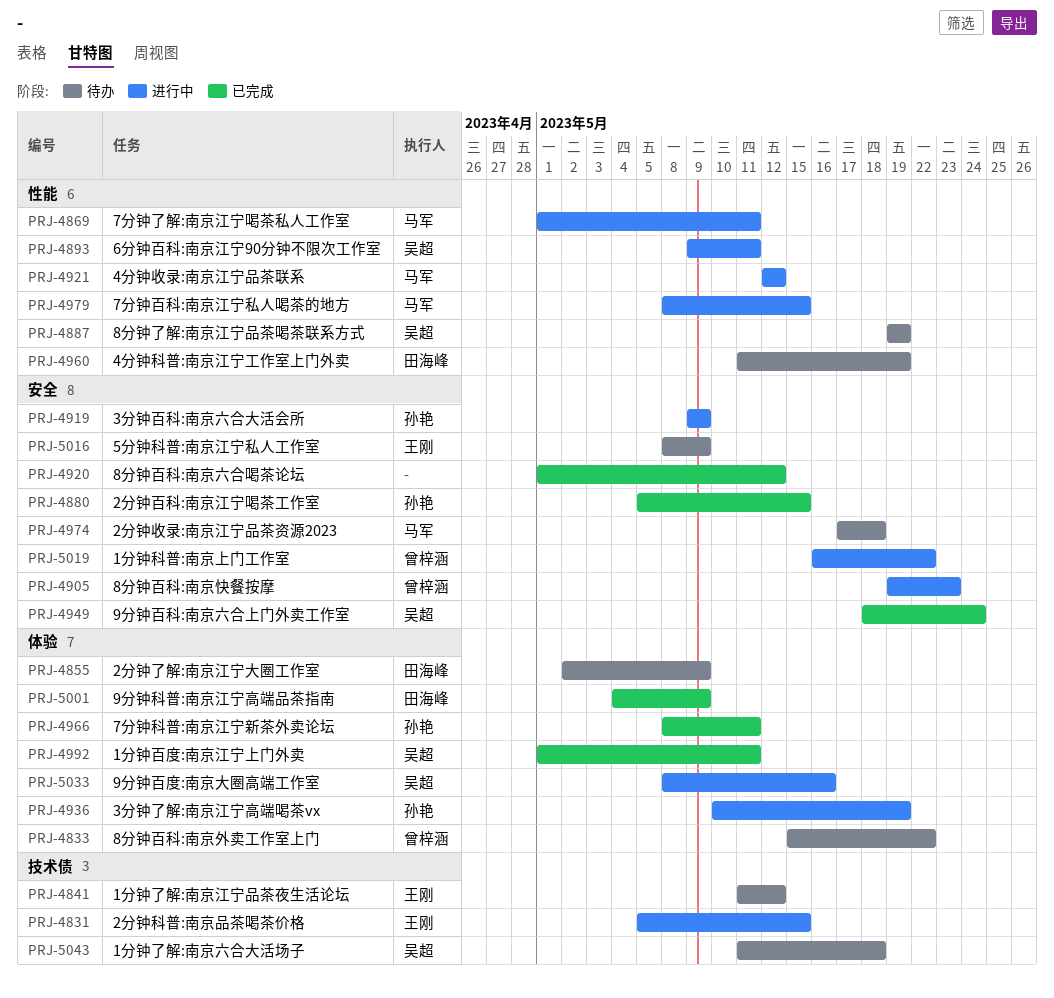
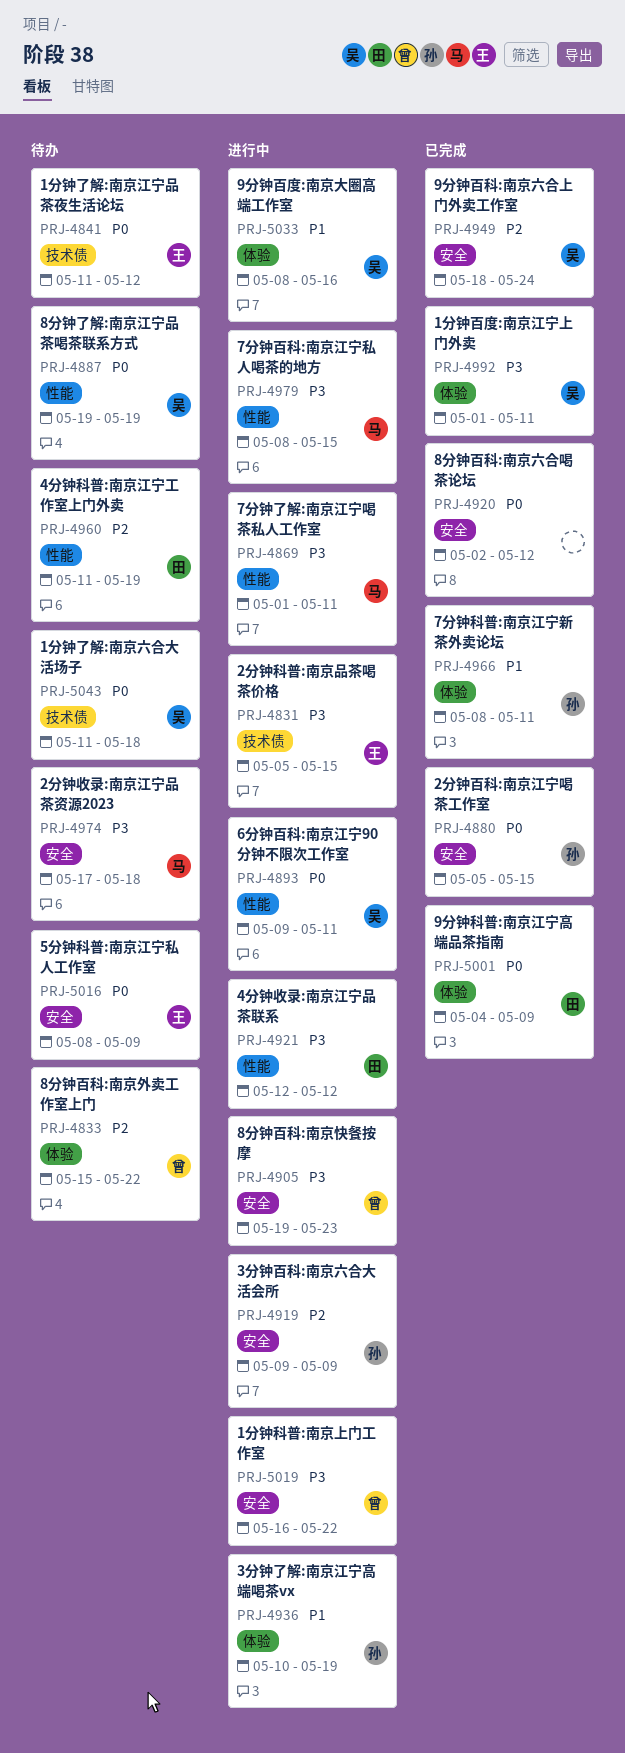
PRJ-4855: present -> none
PRJ-4920, start: May 1 -> May 2
PRJ-4921, owner: 马军 -> 田海峰

